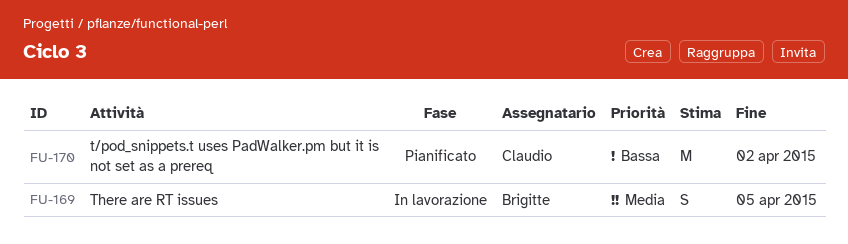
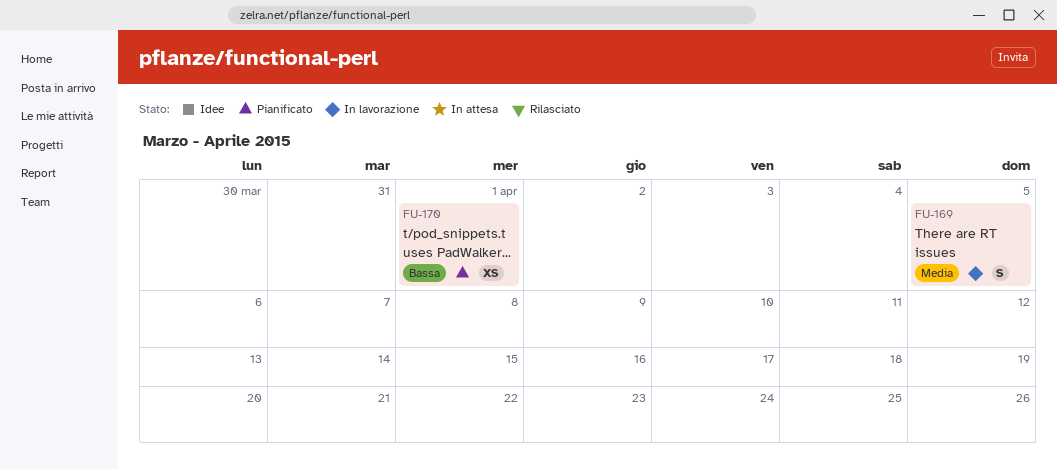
FU-170, estimate: M -> XS
FU-170, due: Apr 2 -> Apr 1

